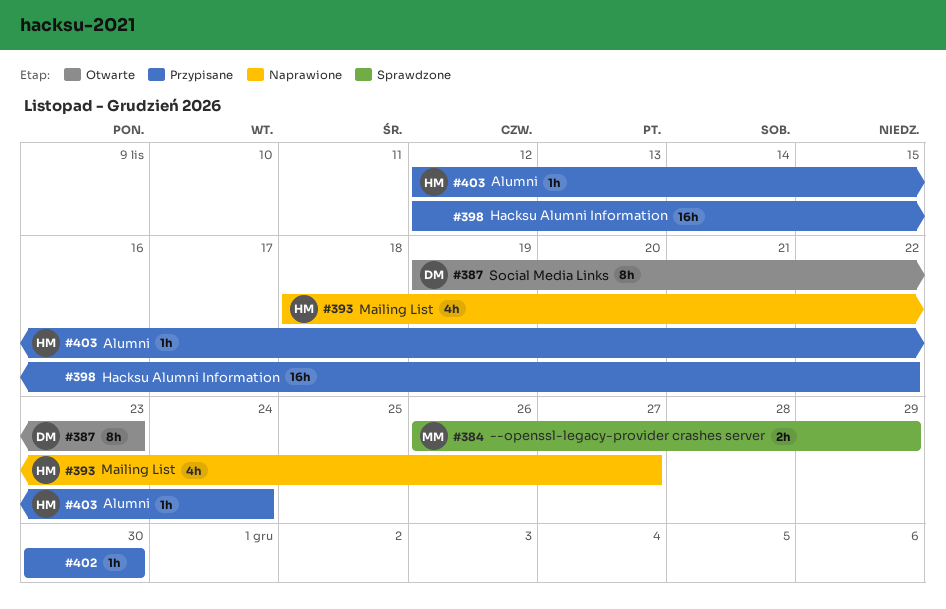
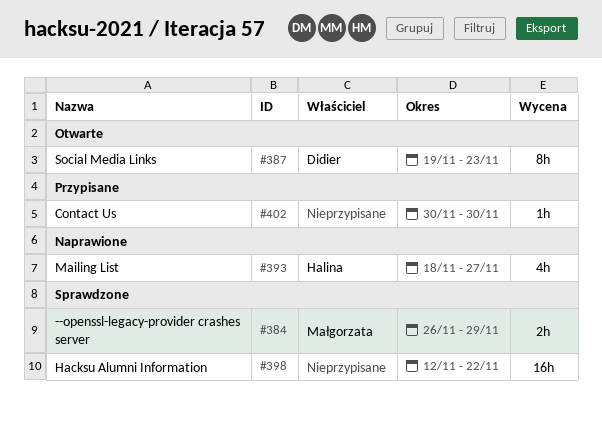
#398, status: Przypisane -> Sprawdzone
#403: present -> none

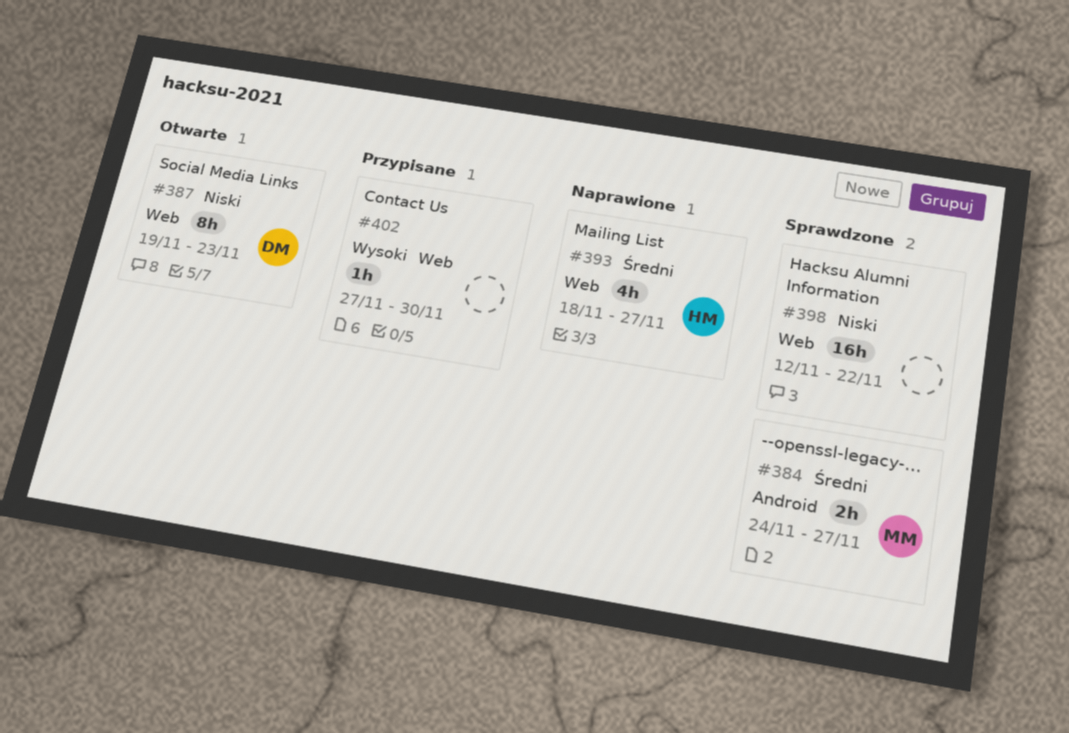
#384, start: Nov 26 -> Nov 24
#384, due: Nov 29 -> Nov 27
#402, start: Nov 30 -> Nov 27

